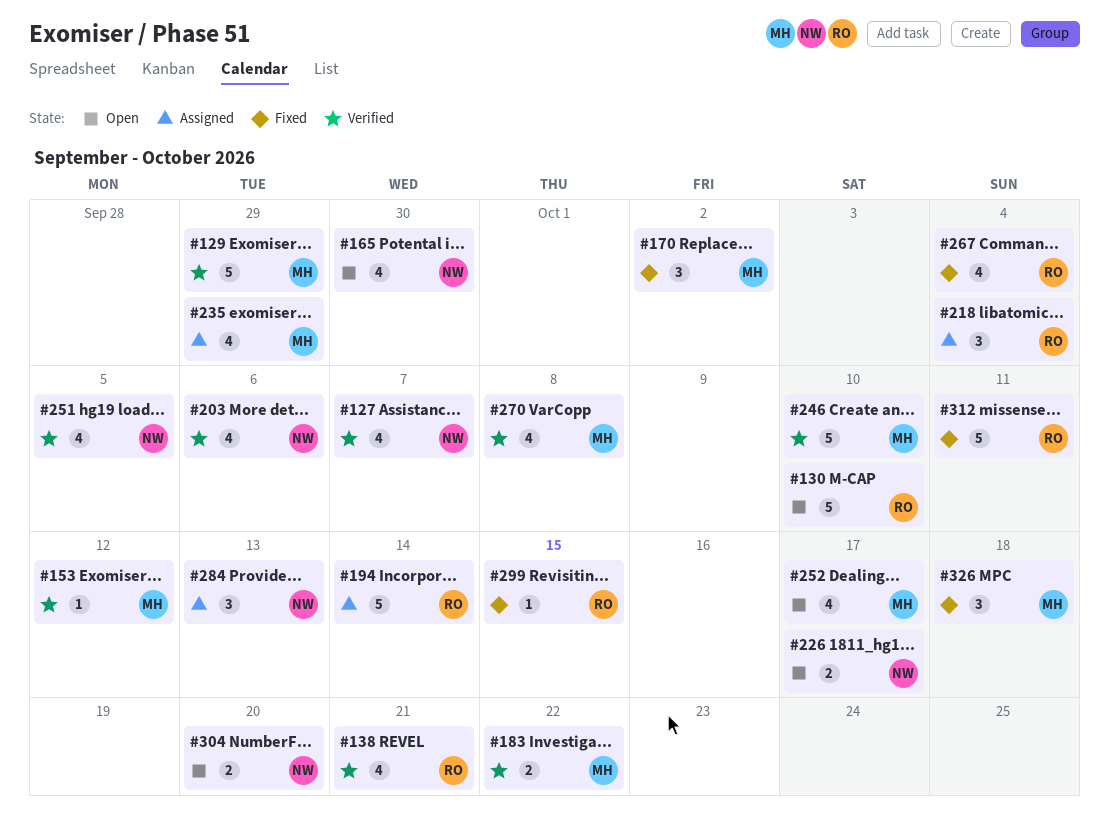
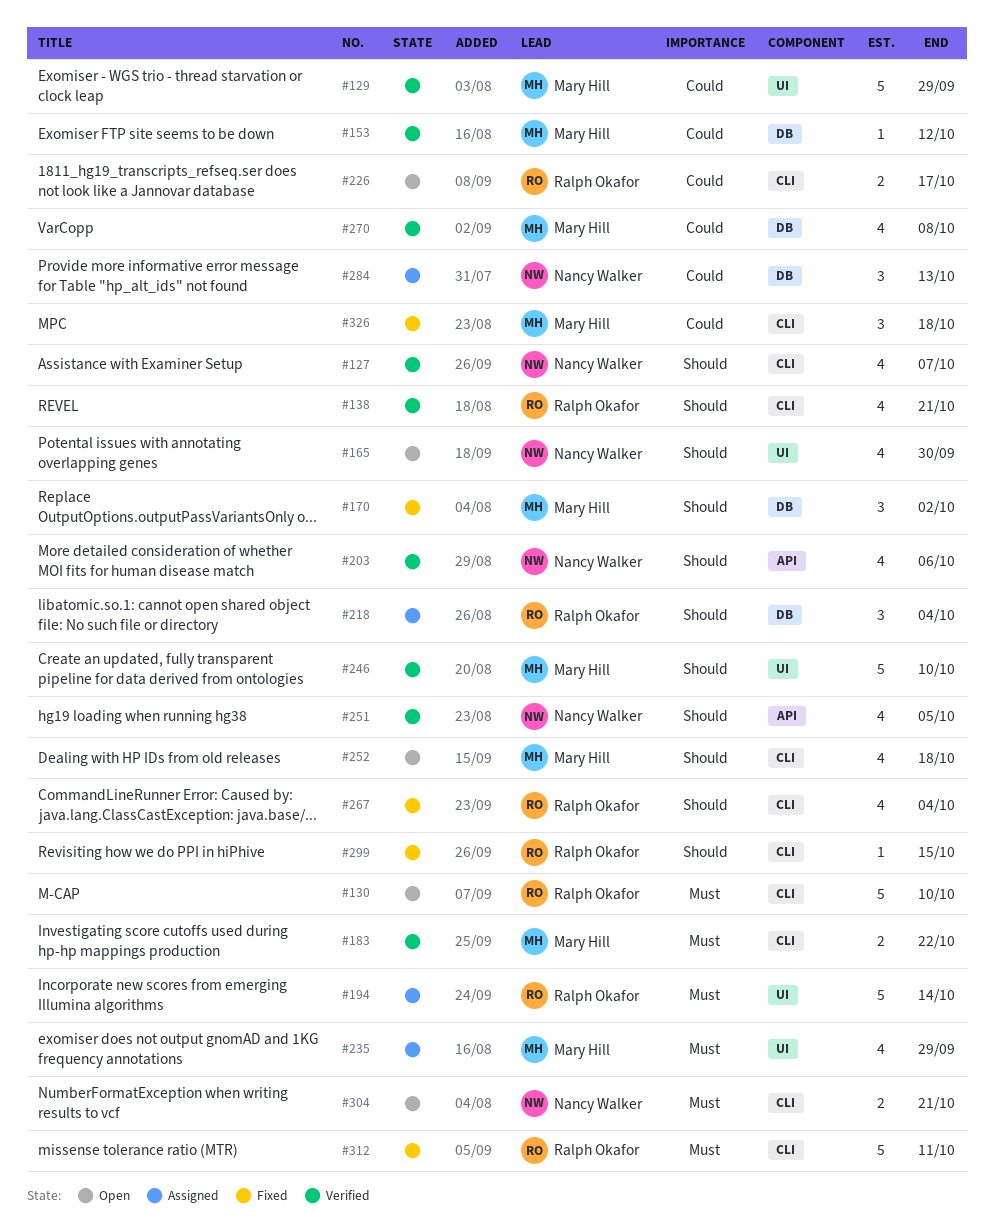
#226, owner: Nancy Walker -> Ralph Okafor
#252, due: Oct 17 -> Oct 18
#304, due: Oct 20 -> Oct 21

